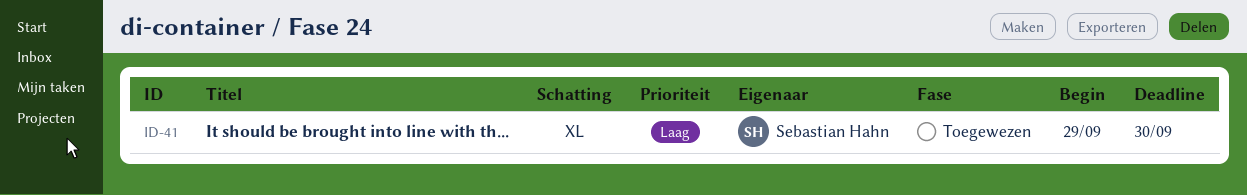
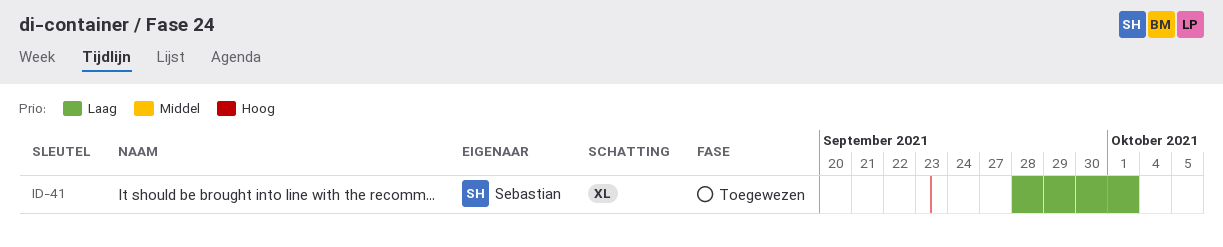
ID-41, start: Sep 29 -> Sep 28
ID-41, due: Sep 30 -> Oct 1

